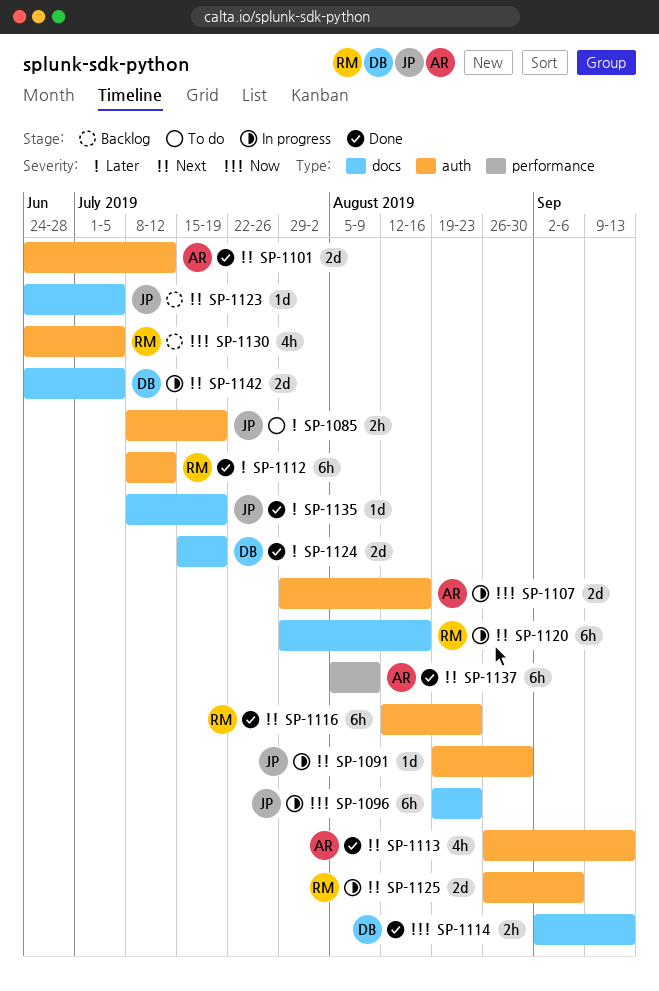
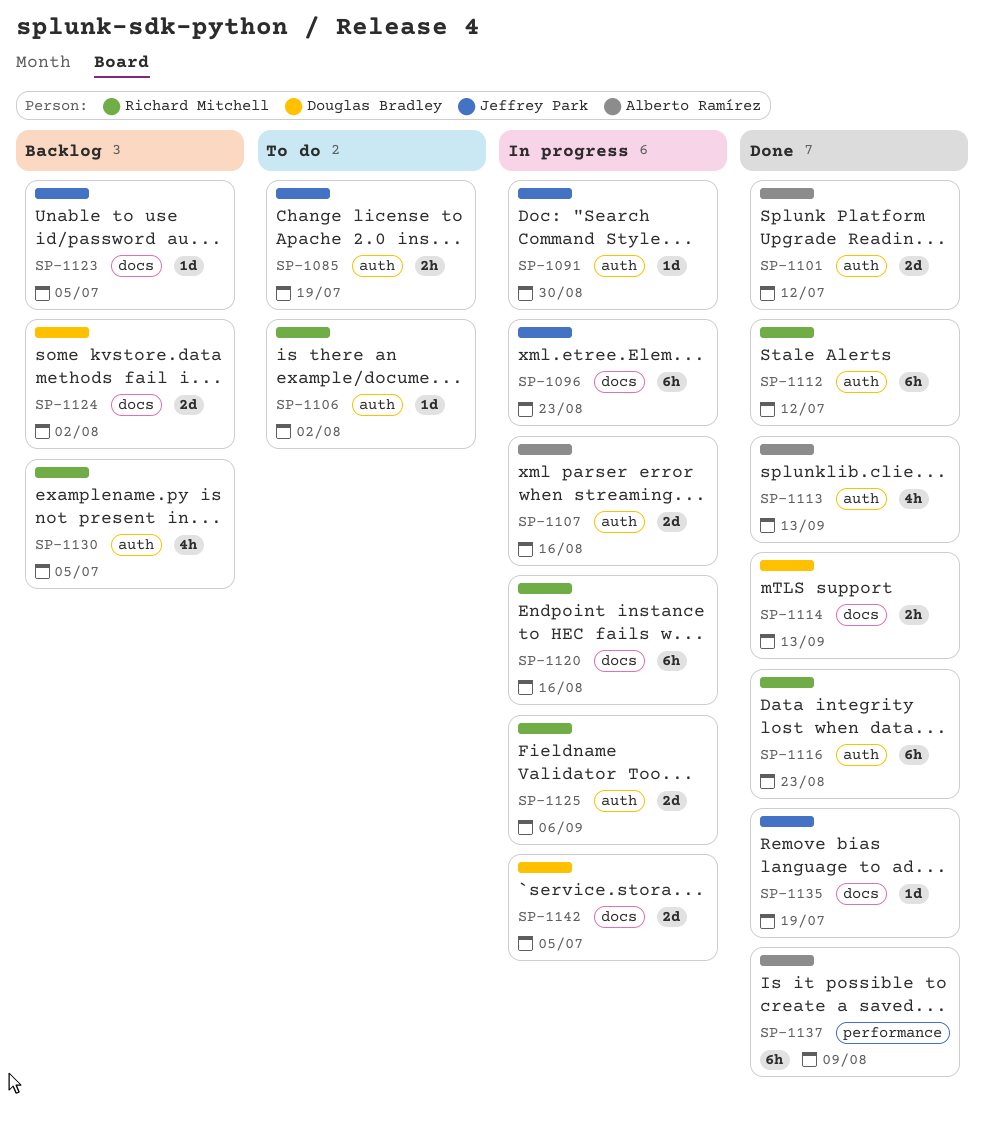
SP-1106: none -> present
SP-1124, status: Done -> Backlog
SP-1124, due: Jul 19 -> Aug 2

